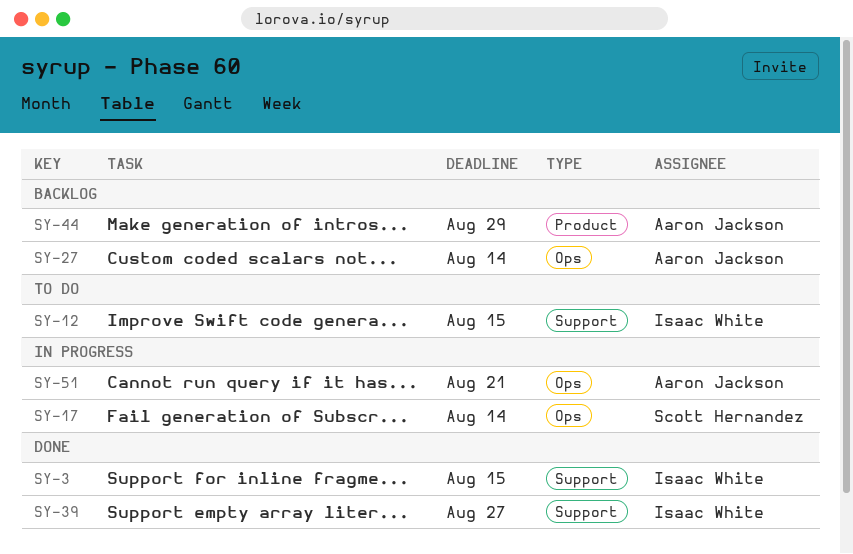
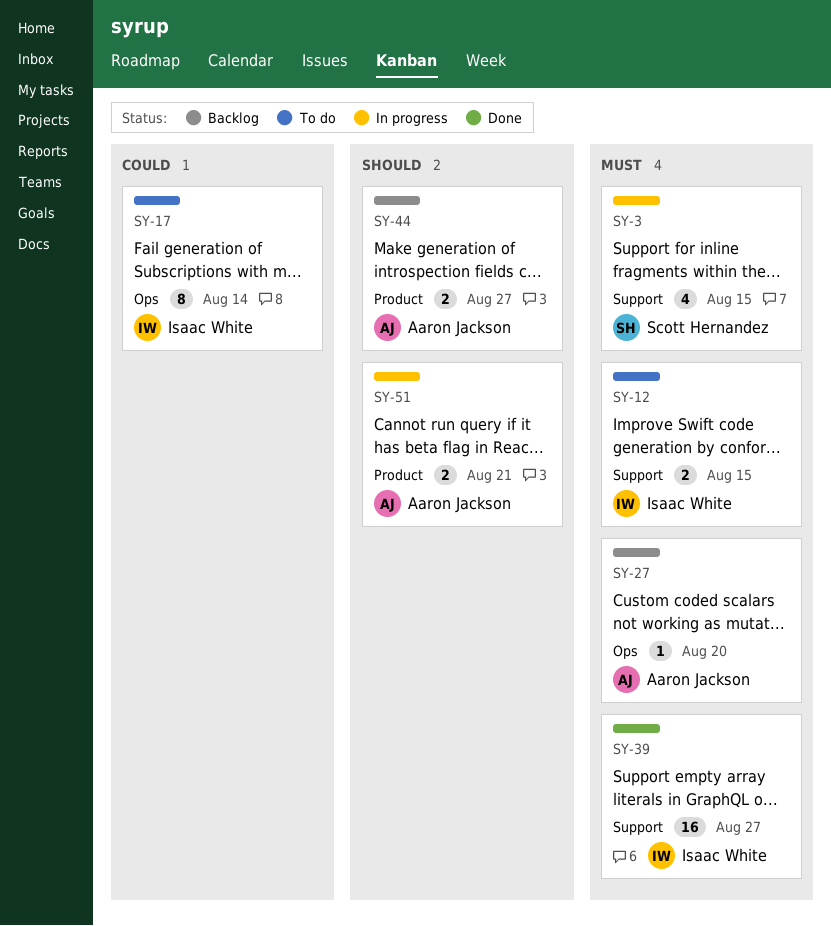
SY-3, status: Done -> In progress
SY-3, owner: Isaac White -> Scott Hernandez
SY-17, status: In progress -> To do
SY-17, owner: Scott Hernandez -> Isaac White
SY-27, due: Aug 14 -> Aug 20
SY-44, due: Aug 29 -> Aug 27
SY-51, label: Ops -> Product

